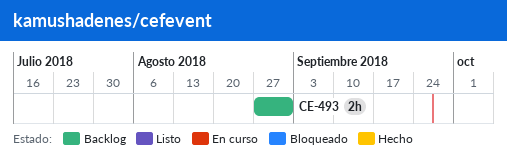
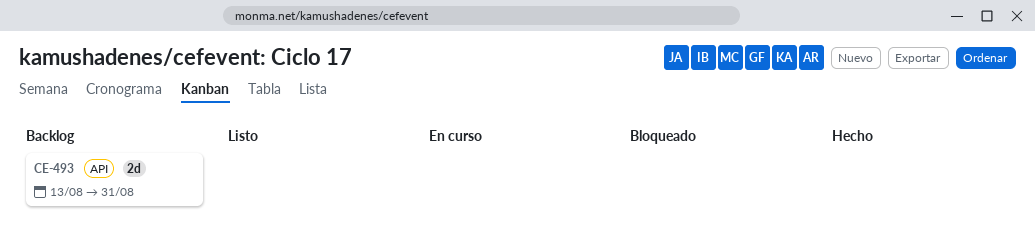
CE-493, estimate: 2h -> 2d
CE-493, start: Aug 27 -> Aug 13

